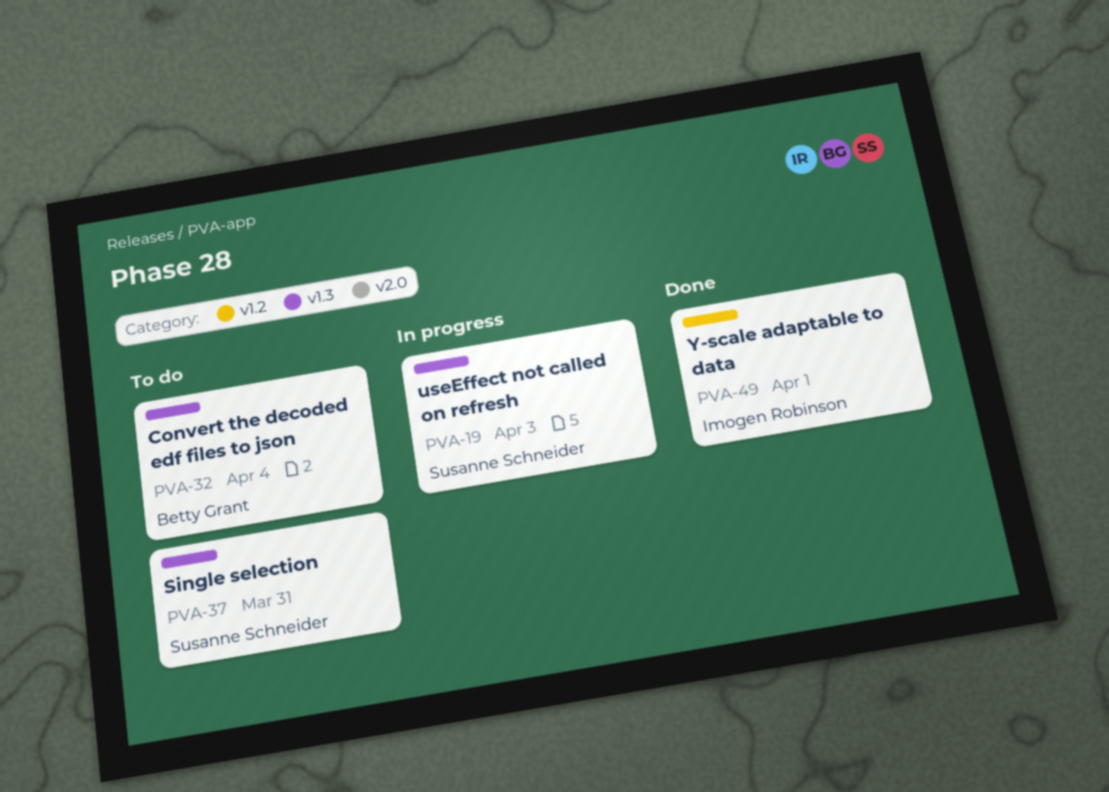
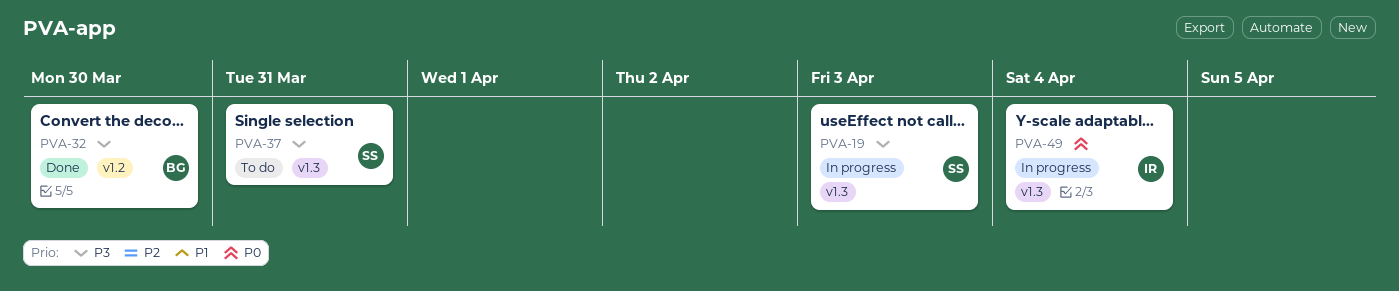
PVA-32, status: To do -> Done
PVA-32, label: v1.3 -> v1.2
PVA-32, due: Apr 4 -> Mar 30
PVA-49, status: Done -> In progress
PVA-49, label: v1.2 -> v1.3
PVA-49, due: Apr 1 -> Apr 4

